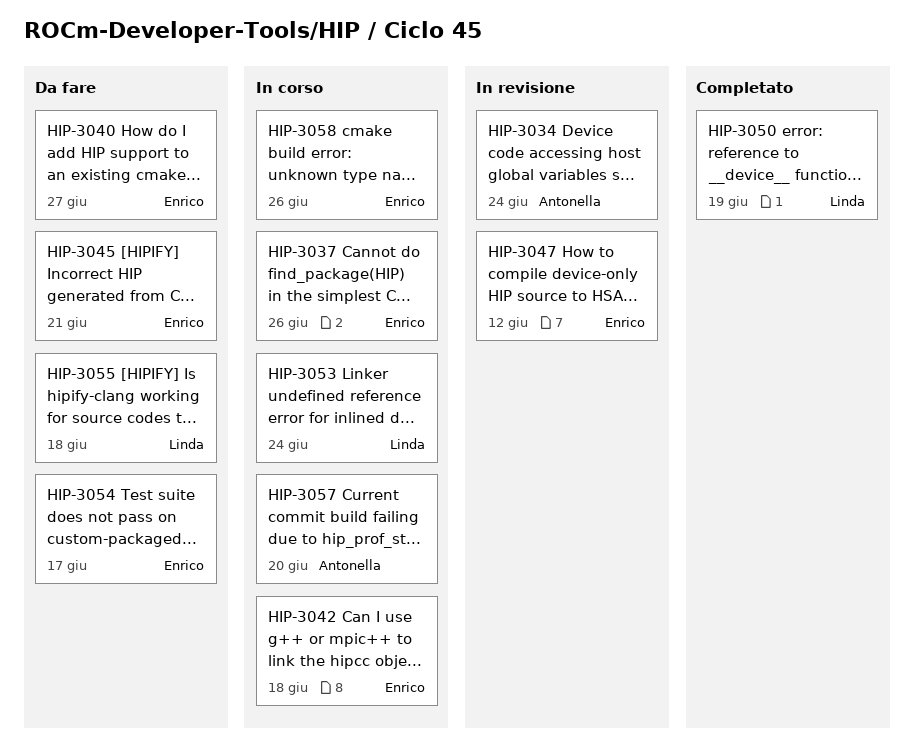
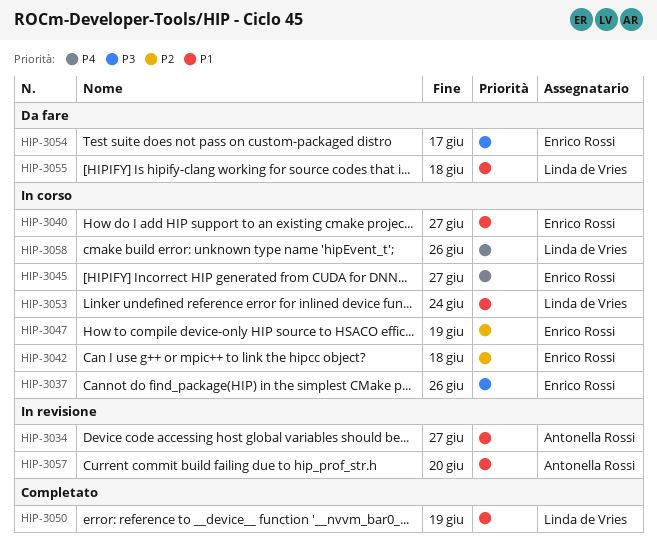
HIP-3034, due: Jun 24 -> Jun 27
HIP-3040, status: Da fare -> In corso
HIP-3045, status: Da fare -> In corso
HIP-3045, due: Jun 21 -> Jun 27
HIP-3047, status: In revisione -> In corso
HIP-3047, due: Jun 12 -> Jun 19
HIP-3057, status: In corso -> In revisione
HIP-3058, owner: Enrico Rossi -> Linda de Vries

